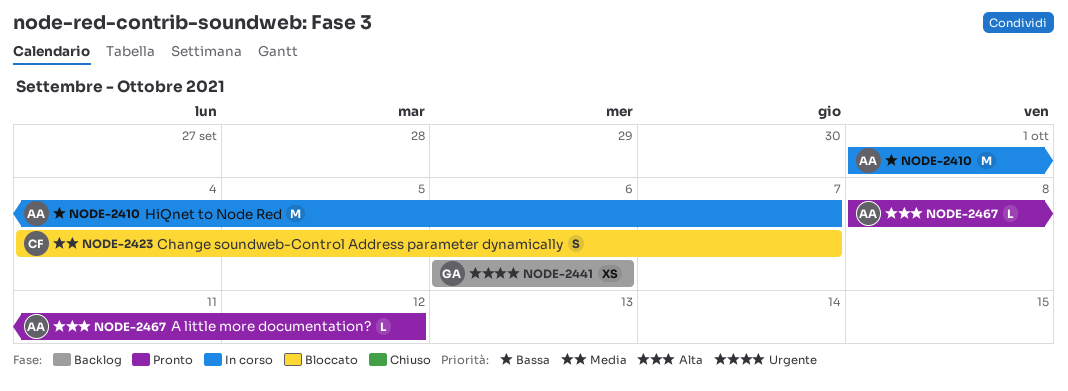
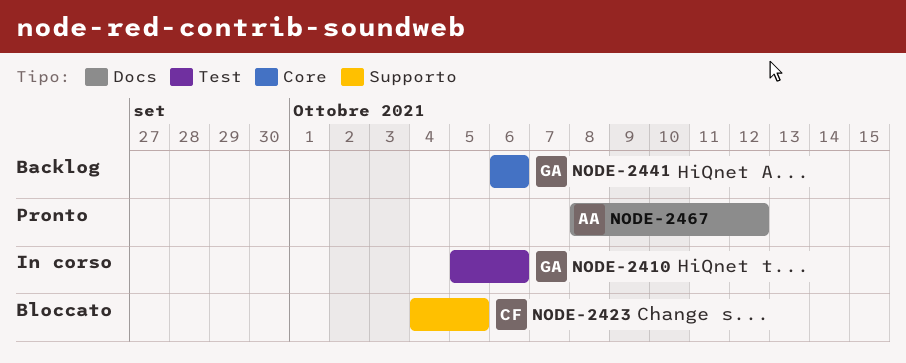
NODE-2410, owner: AA -> GA
NODE-2410, start: Oct 1 -> Oct 5
NODE-2410, due: Oct 7 -> Oct 6
NODE-2423, due: Oct 7 -> Oct 5

